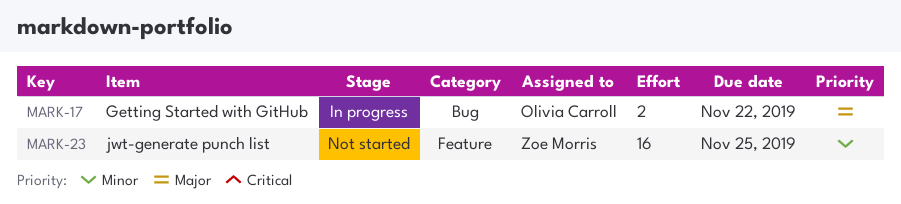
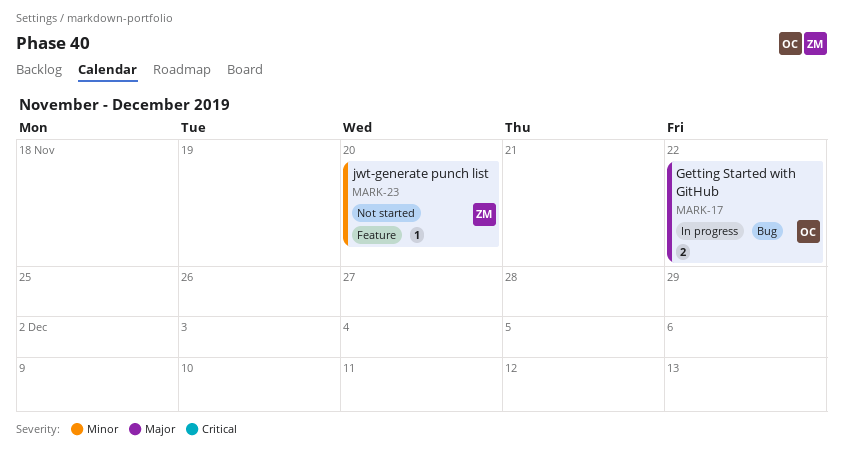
MARK-23, estimate: 16 -> 1
MARK-23, due: Nov 25 -> Nov 20

